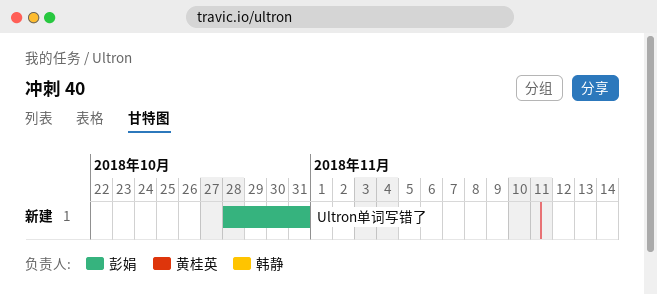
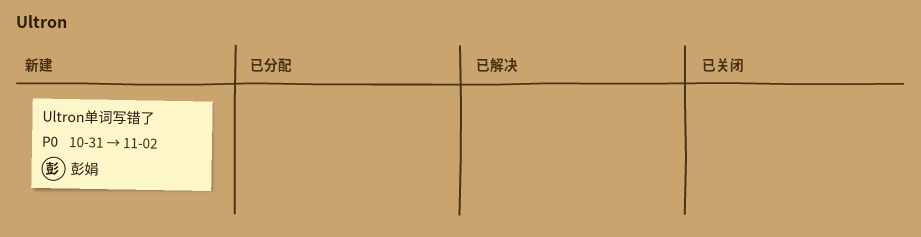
Ultron单词写错了, start: Oct 28 -> Oct 31
Ultron单词写错了, due: Oct 31 -> Nov 2

